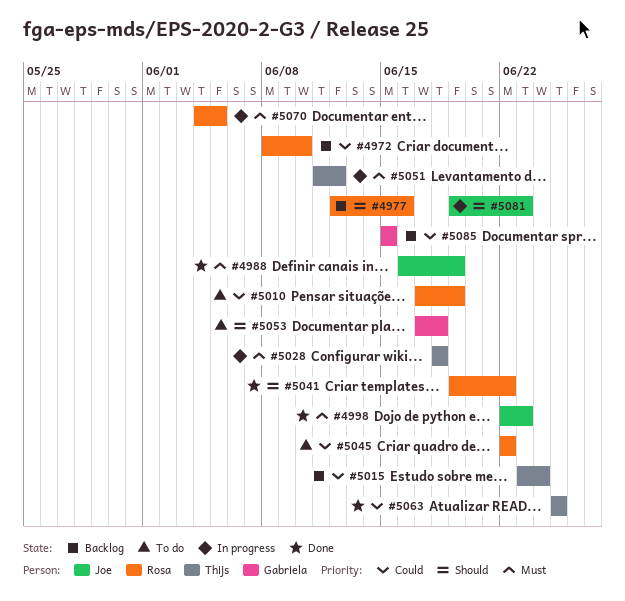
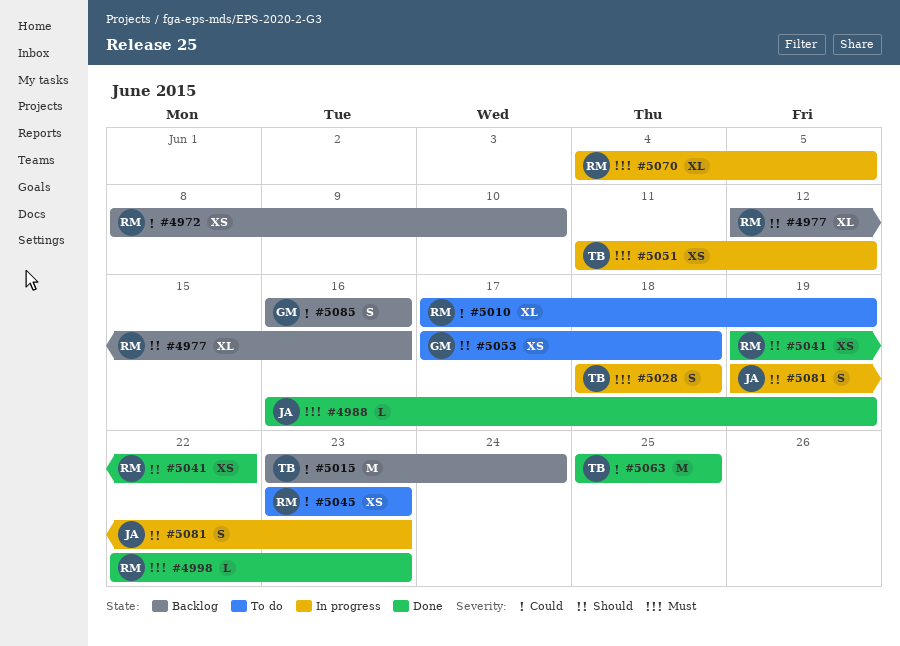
#4998, owner: Joe -> Rosa
#5045, start: Jun 22 -> Jun 23
#5045, due: Jun 22 -> Jun 23
#5085, start: Jun 15 -> Jun 16
#5085, due: Jun 15 -> Jun 16

